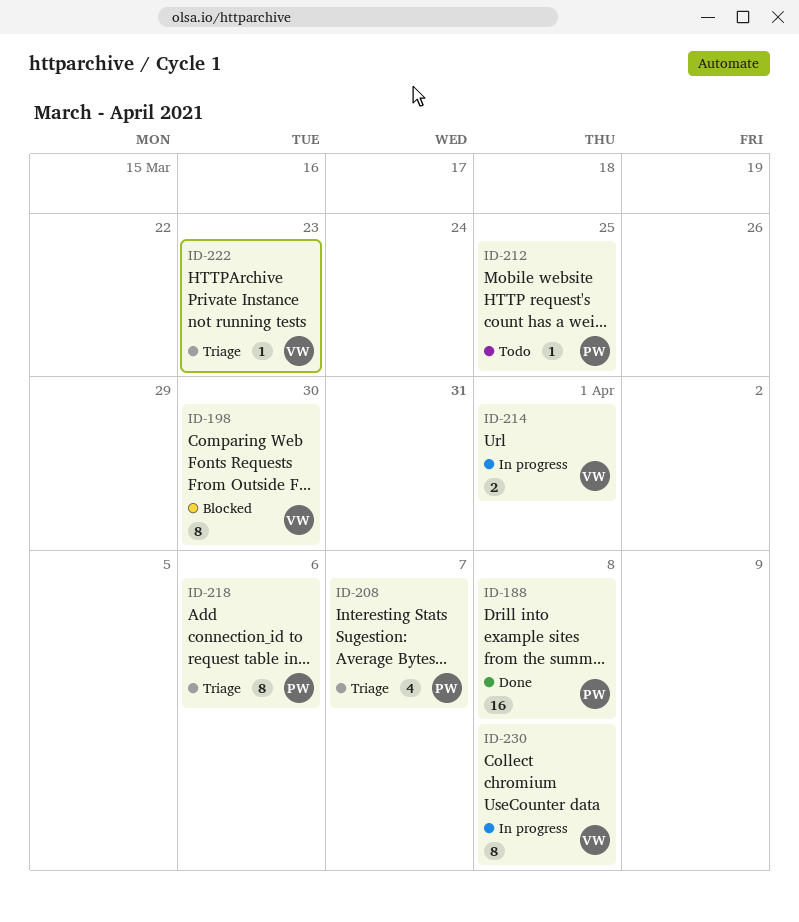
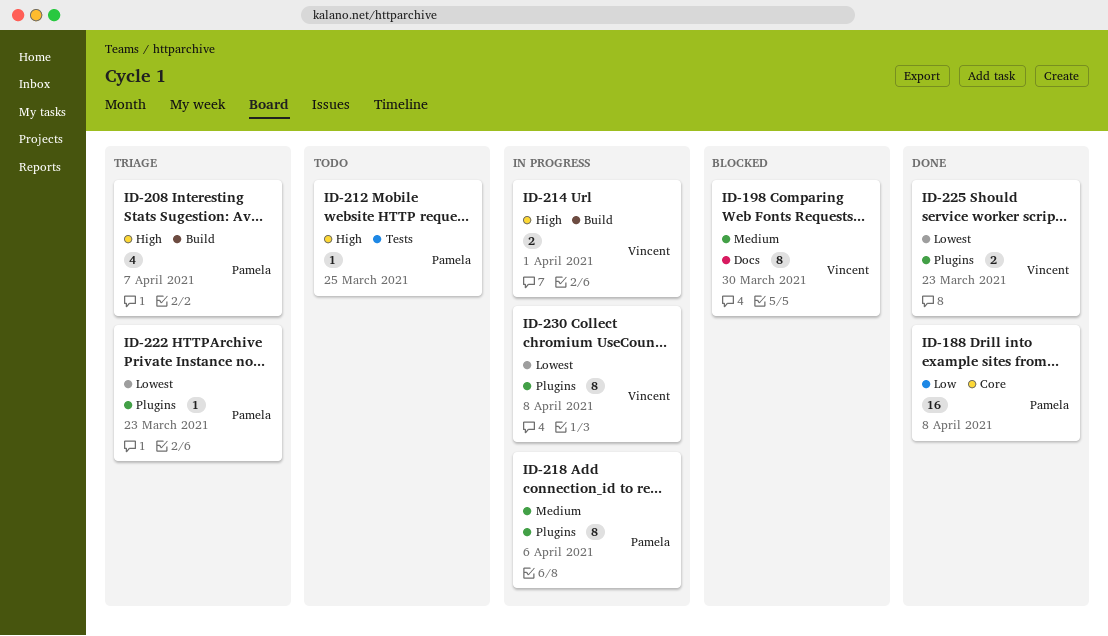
ID-218, status: Triage -> In progress
ID-222, owner: Vincent -> Pamela
ID-225: none -> present

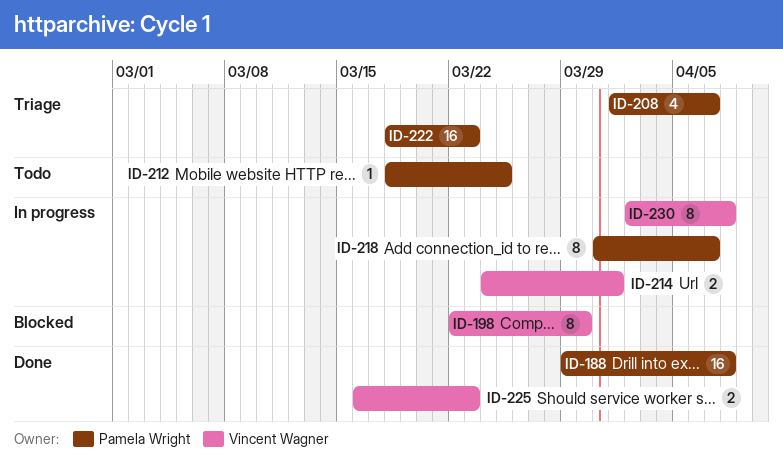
ID-218, due: Apr 6 -> Apr 7
ID-222, estimate: 1 -> 16

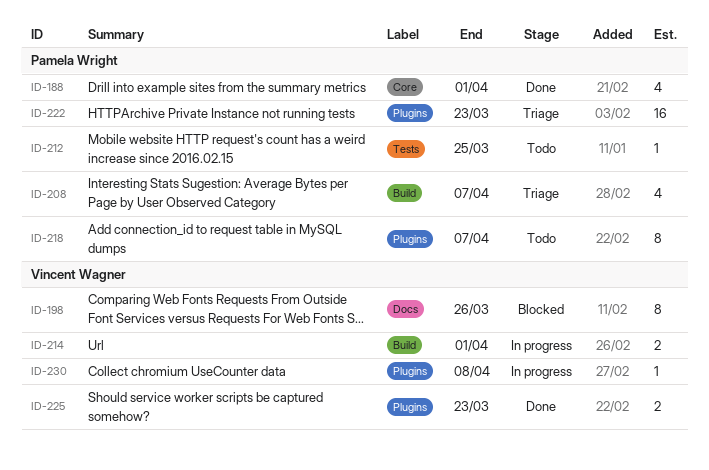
ID-188, estimate: 16 -> 4
ID-188, due: Apr 8 -> Apr 1
ID-198, due: Mar 30 -> Mar 26
ID-218, status: In progress -> Todo
ID-230, estimate: 8 -> 1

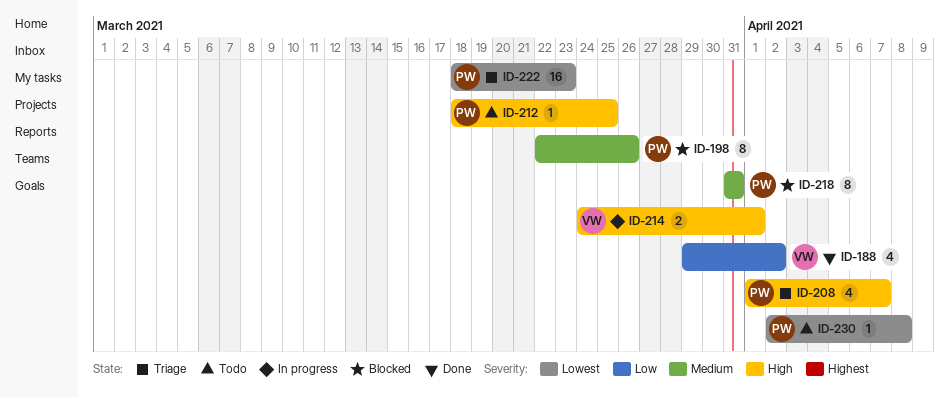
ID-188, owner: Pamela Wright -> Vincent Wagner
ID-188, due: Apr 1 -> Apr 2
ID-198, owner: Vincent Wagner -> Pamela Wright
ID-218, status: Todo -> Blocked
ID-218, due: Apr 7 -> Mar 31
ID-225: present -> none
ID-230, status: In progress -> Todo
ID-230, owner: Vincent Wagner -> Pamela Wright

